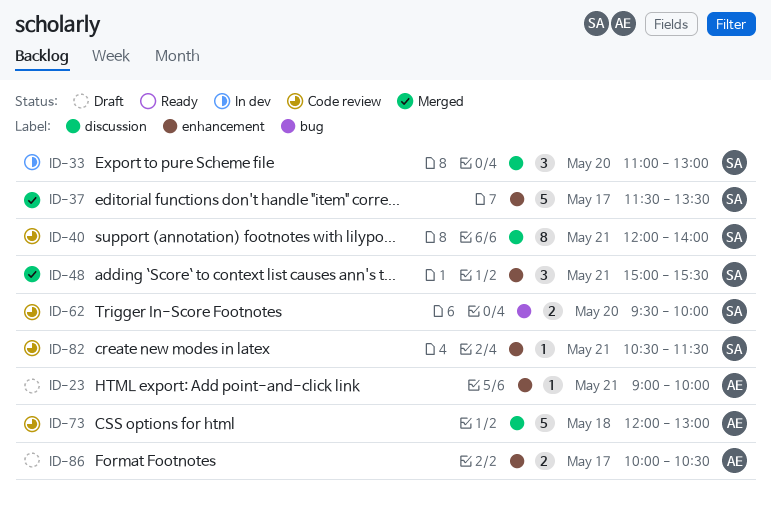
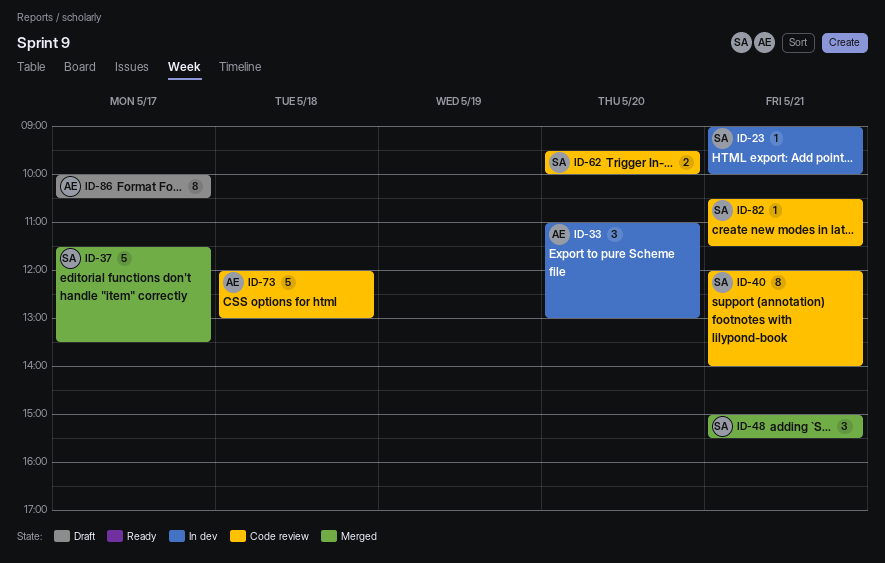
ID-23, status: Draft -> In dev
ID-23, owner: AE -> SA
ID-33, owner: SA -> AE
ID-86, estimate: 2 -> 8

